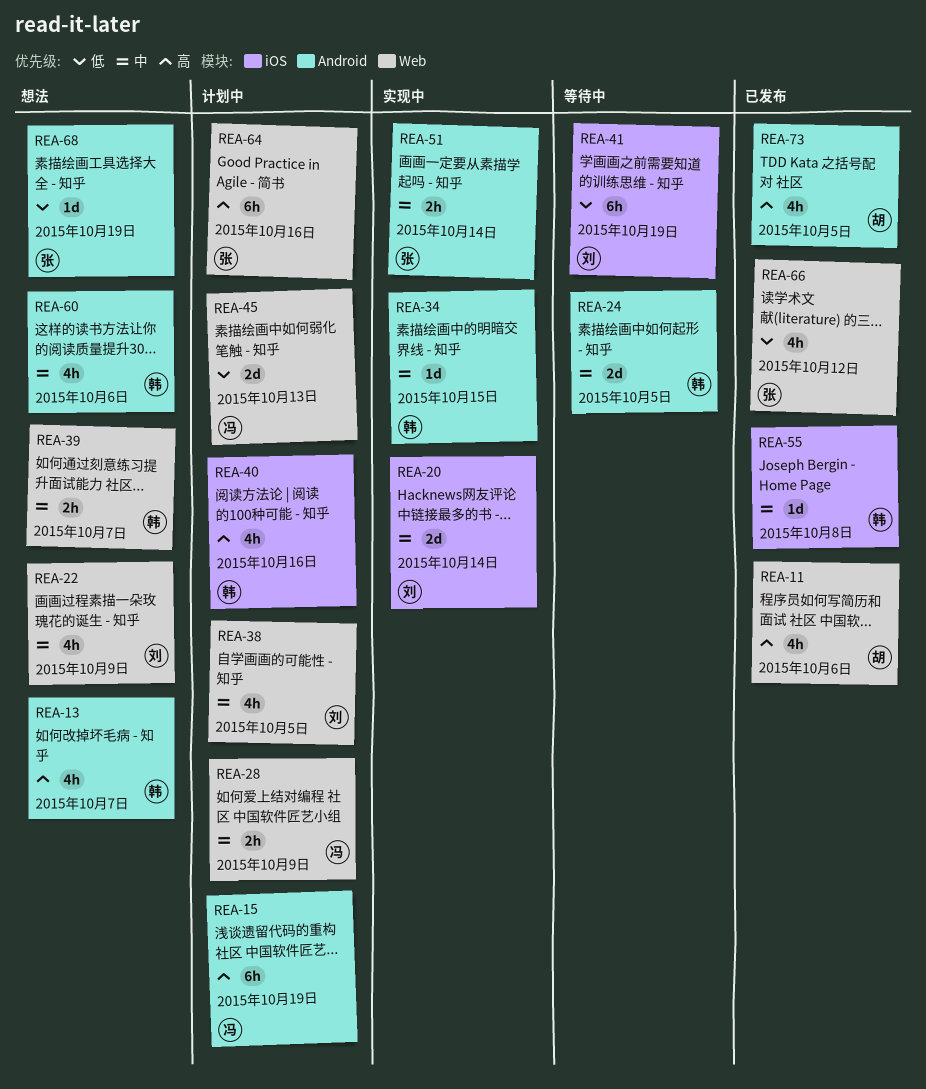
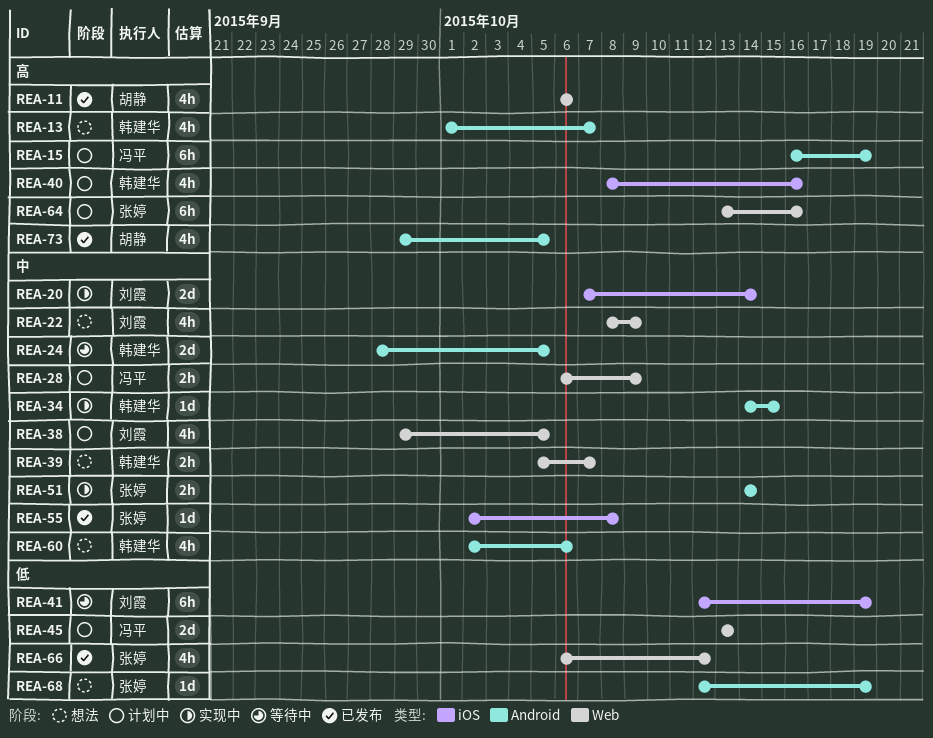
REA-55, owner: 韩建华 -> 张婷

